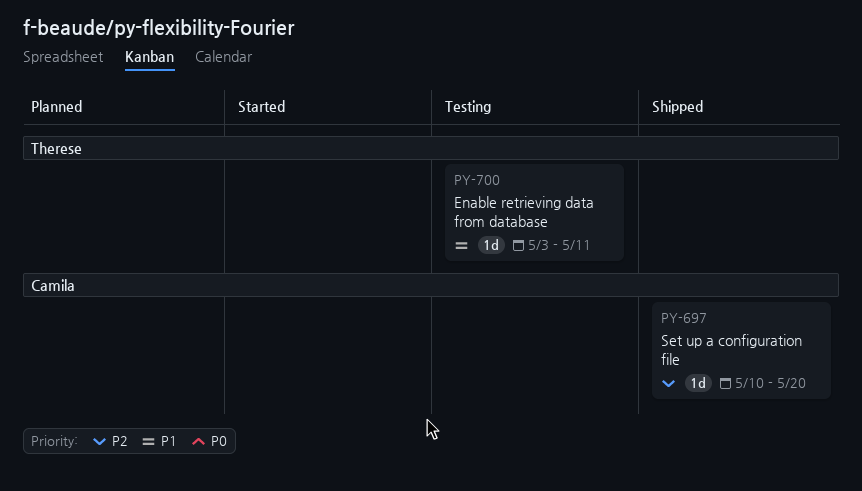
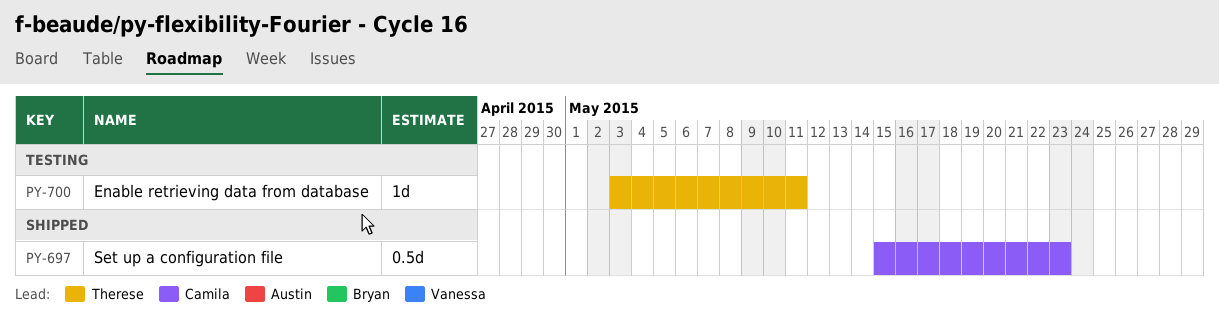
PY-697, estimate: 1d -> 0.5d
PY-697, start: May 10 -> May 15
PY-697, due: May 20 -> May 23

